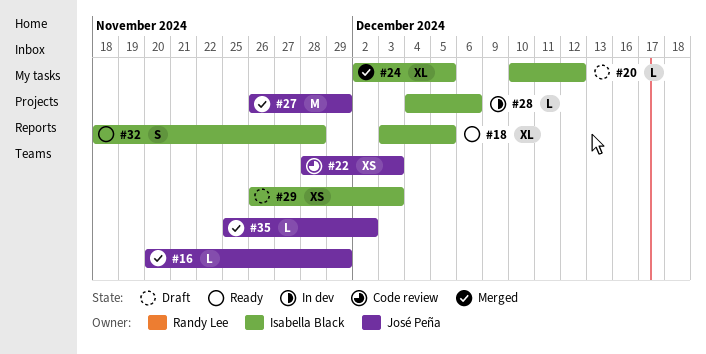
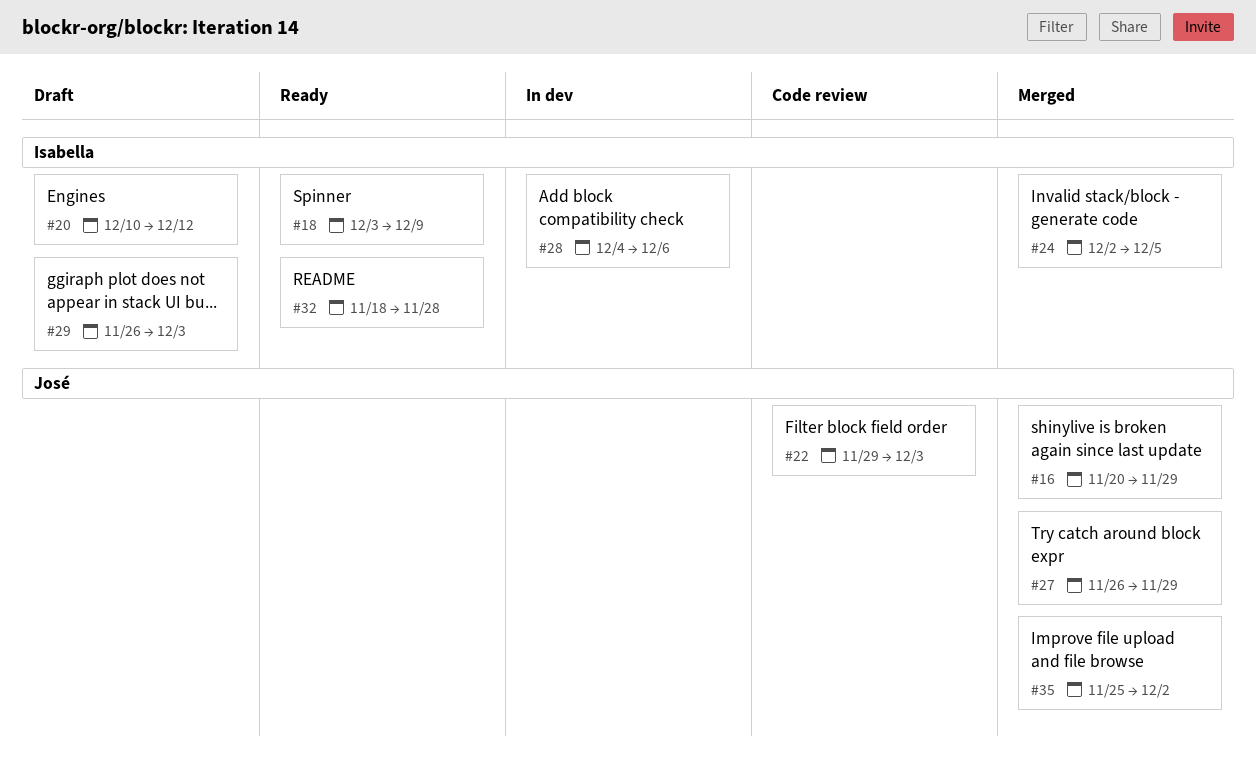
#18, due: Dec 5 -> Dec 9
#22, start: Nov 28 -> Nov 29

